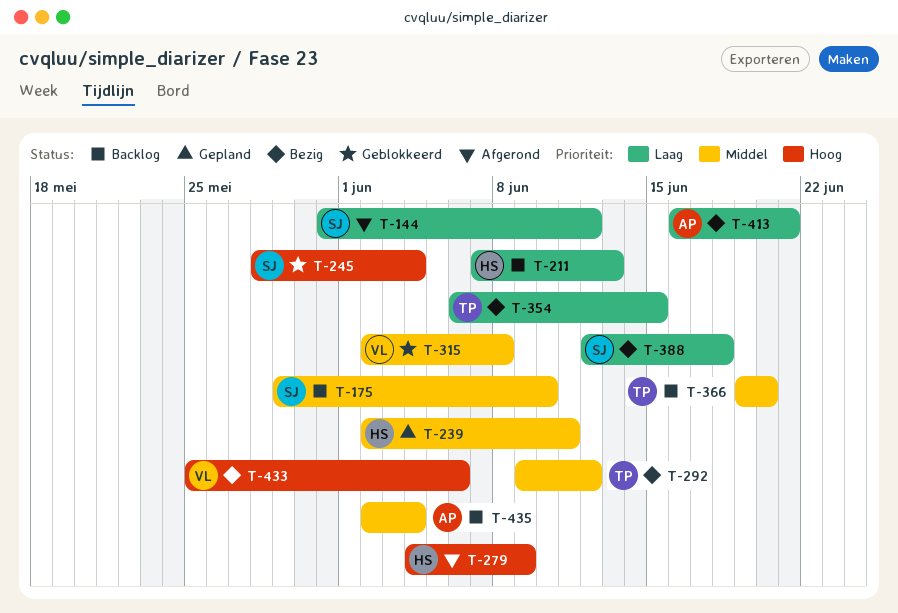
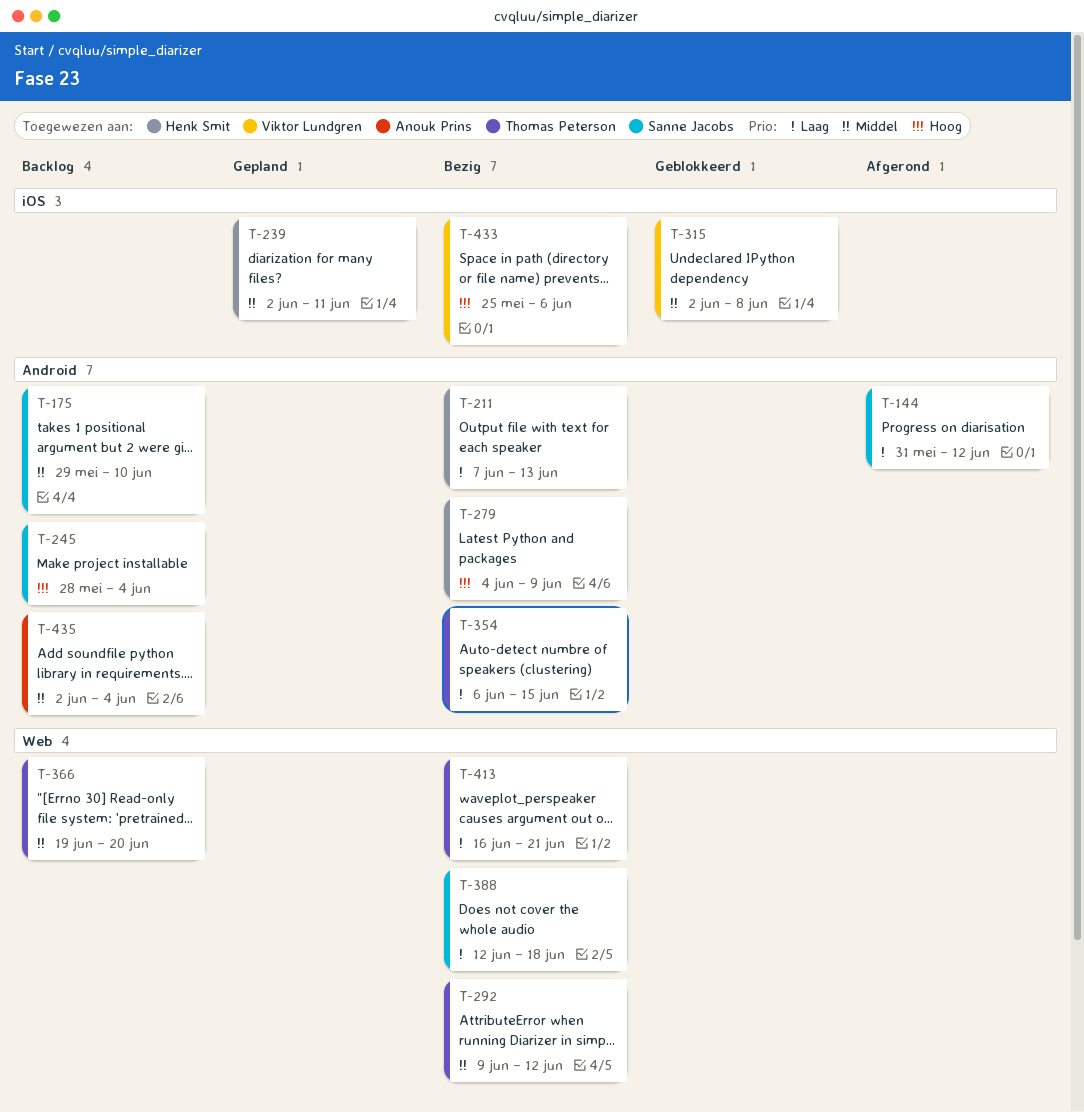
T-211, status: Backlog -> Bezig
T-245, status: Geblokkeerd -> Backlog
T-279, status: Afgerond -> Bezig
T-413, owner: Anouk Prins -> Thomas Peterson

